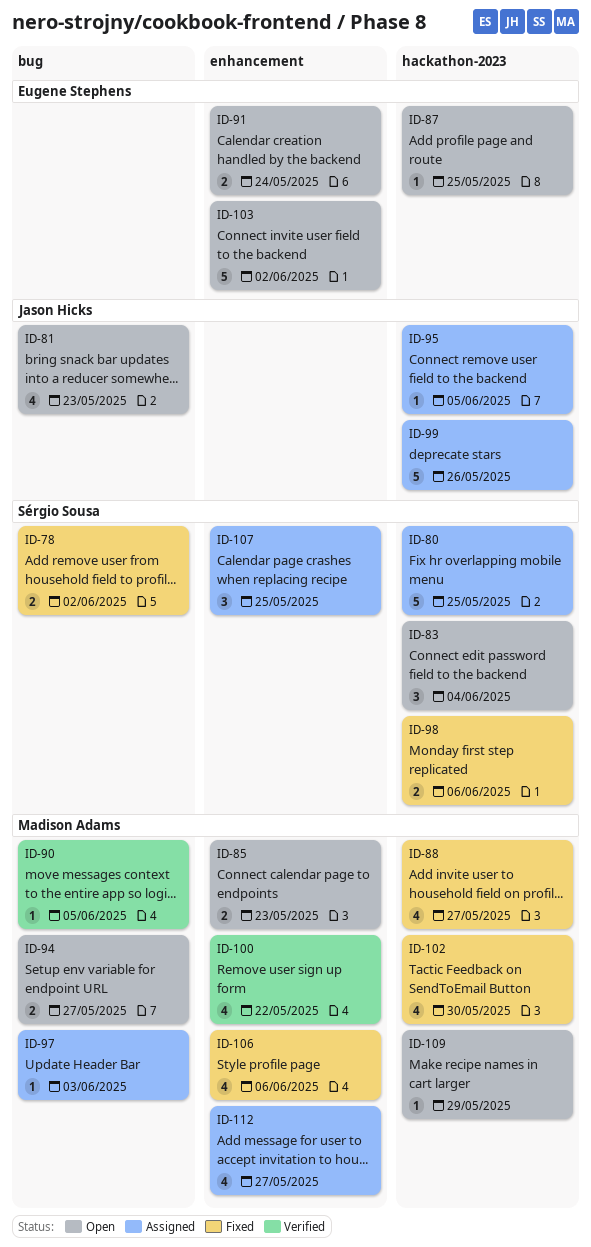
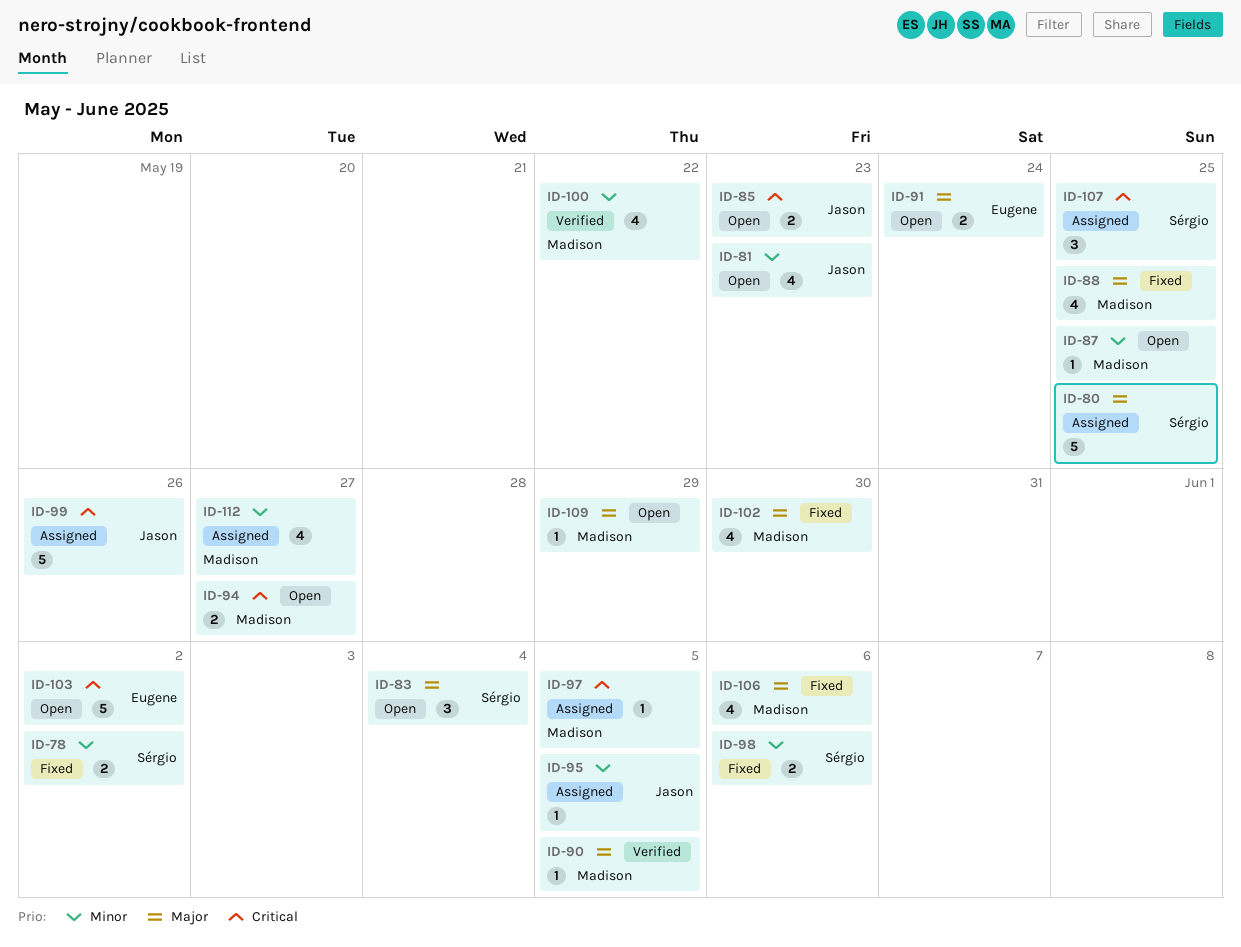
ID-85, owner: Madison Adams -> Jason Hicks
ID-87, owner: Eugene Stephens -> Madison Adams
ID-88, due: May 27 -> May 25
ID-97, due: Jun 3 -> Jun 5

